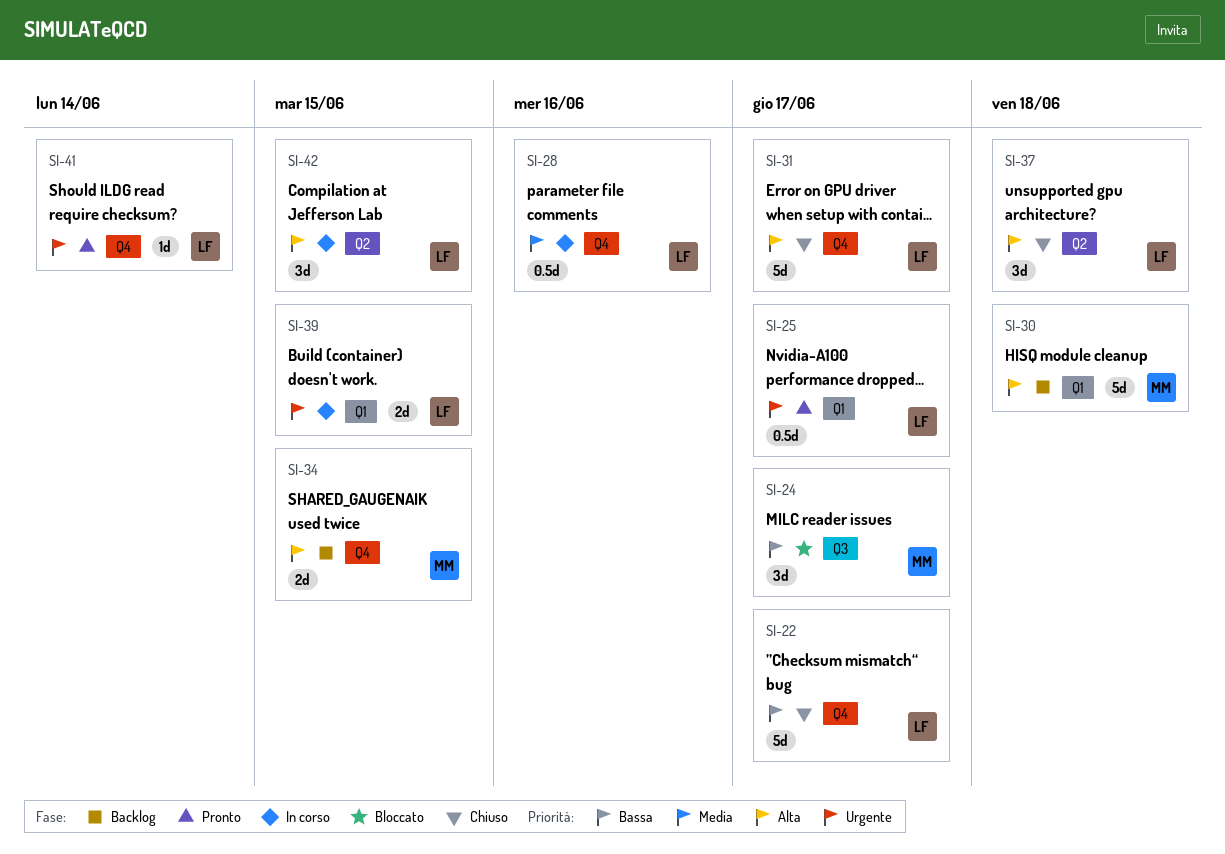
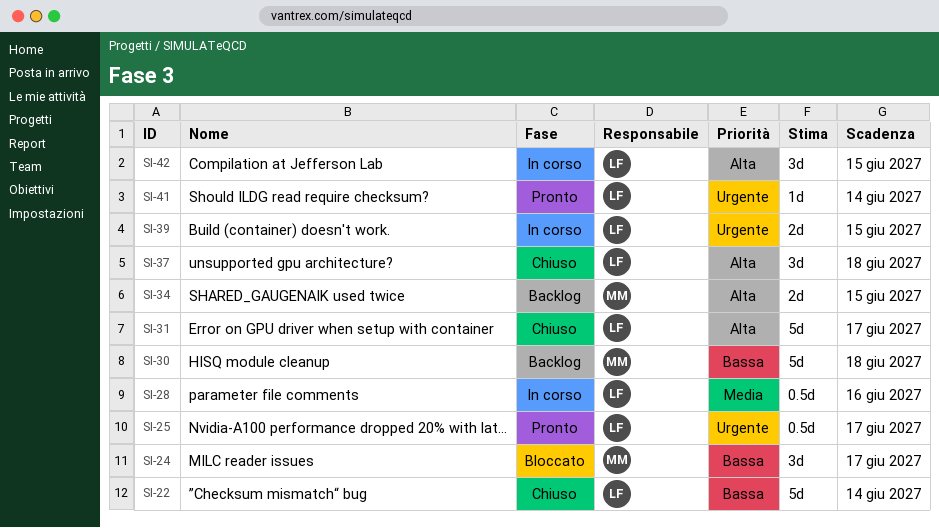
SI-22, due: Jun 17 -> Jun 14
SI-30, priority: Alta -> Bassa

